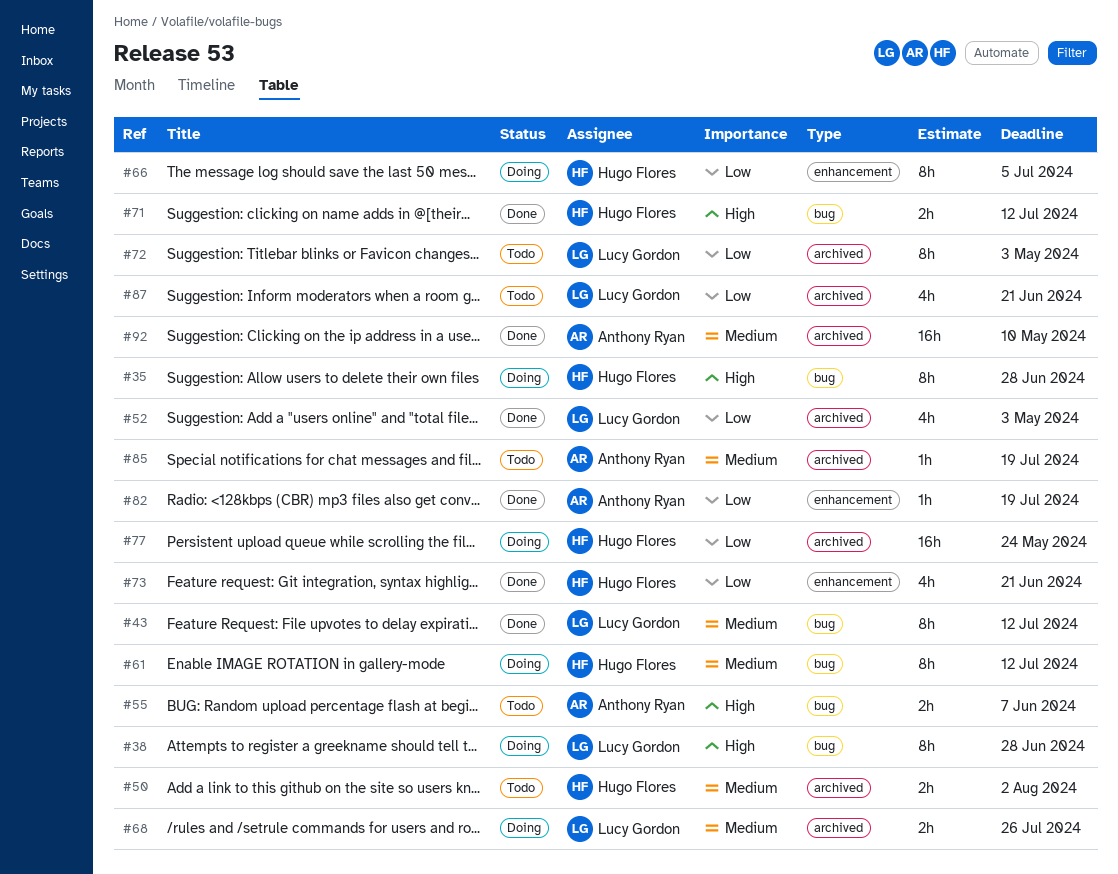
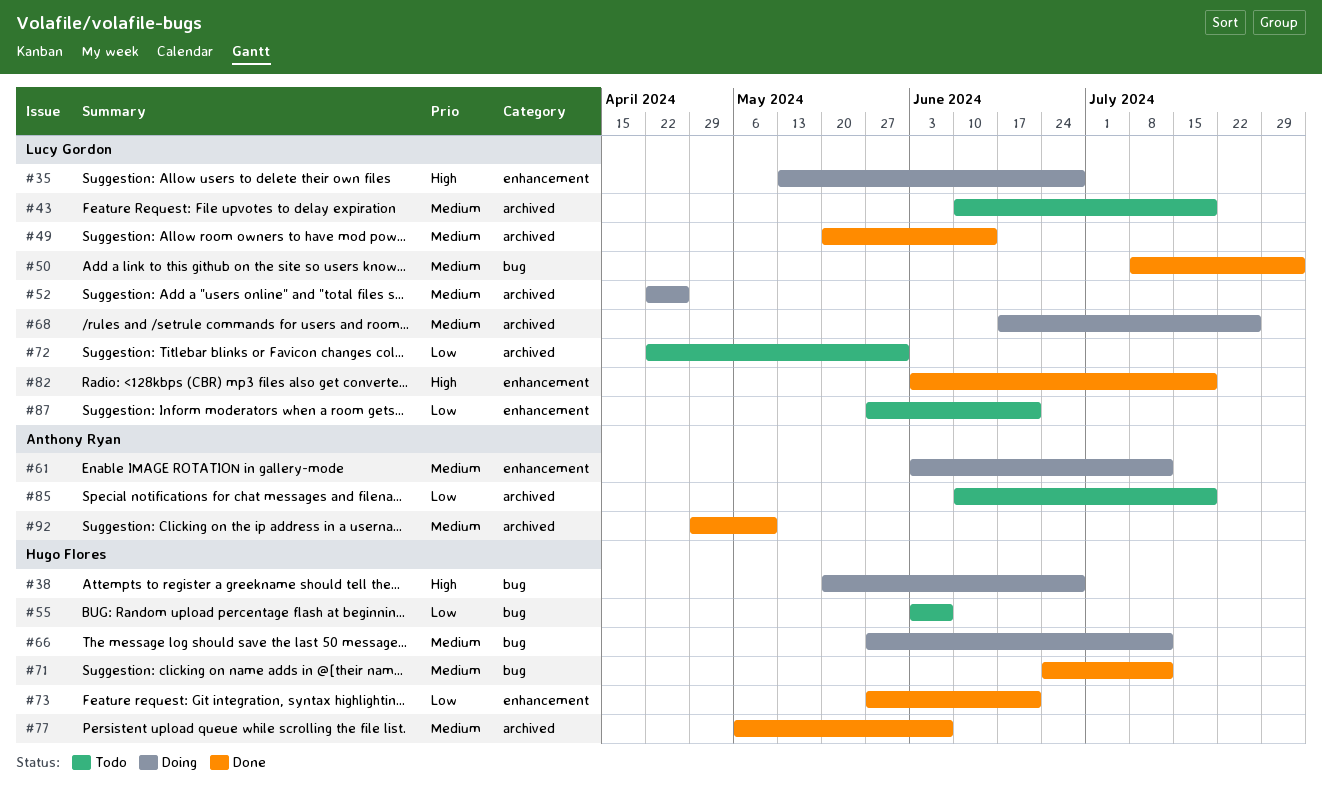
#35, owner: Hugo Flores -> Lucy Gordon
#35, label: bug -> enhancement
#38, owner: Lucy Gordon -> Hugo Flores
#43, status: Done -> Todo
#43, label: bug -> archived
#43, due: Jul 12 -> Jul 19
#49: none -> present
#50, status: Todo -> Done
#50, owner: Hugo Flores -> Lucy Gordon
#50, label: archived -> bug
#52, status: Done -> Doing
#52, priority: Low -> Medium
#52, due: May 3 -> Apr 26
#55, owner: Anthony Ryan -> Hugo Flores
#55, priority: High -> Low
#61, owner: Hugo Flores -> Anthony Ryan
#61, label: bug -> enhancement
#66, priority: Low -> Medium
#66, label: enhancement -> bug
#66, due: Jul 5 -> Jul 12
#71, priority: High -> Medium
#72, due: May 3 -> May 31
#77, status: Doing -> Done
#77, priority: Low -> Medium
#77, due: May 24 -> Jun 7
#82, owner: Anthony Ryan -> Lucy Gordon
#82, priority: Low -> High
#85, priority: Medium -> Low
#87, label: archived -> enhancement

